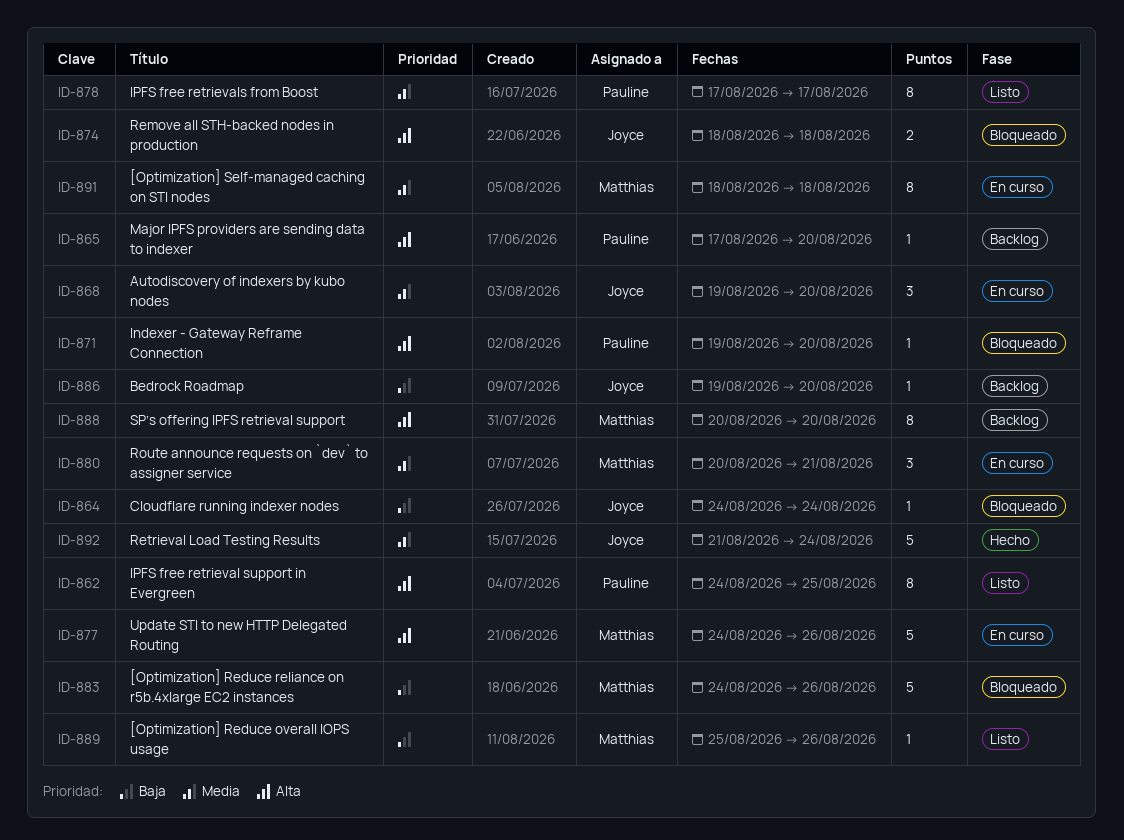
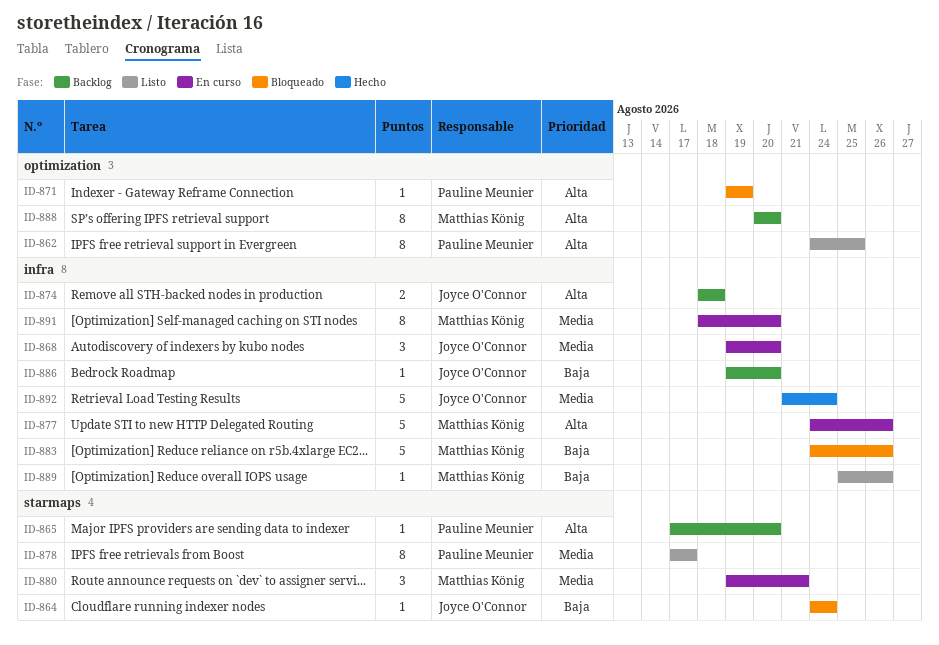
ID-871, due: Aug 20 -> Aug 19
ID-874, status: Bloqueado -> Backlog
ID-880, start: Aug 20 -> Aug 19
ID-891, due: Aug 18 -> Aug 20

